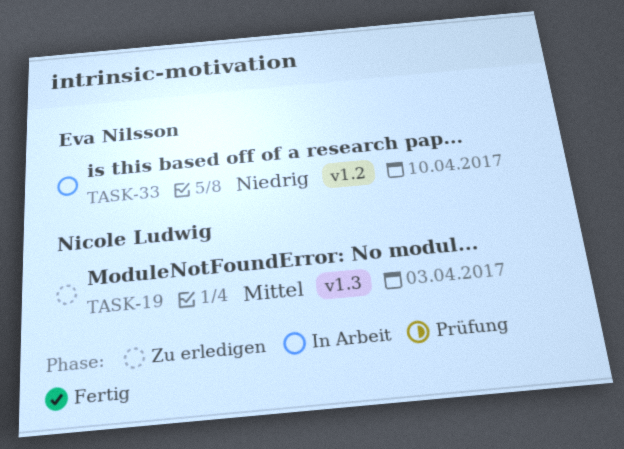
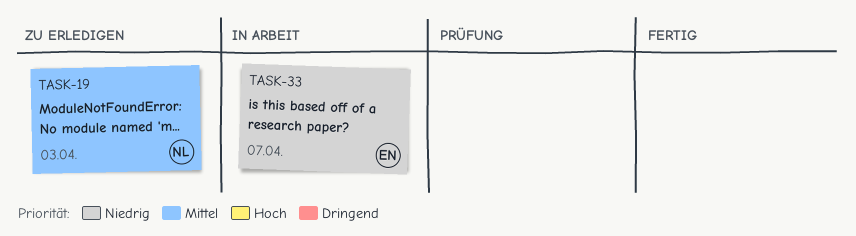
TASK-33, due: Apr 10 -> Apr 7

